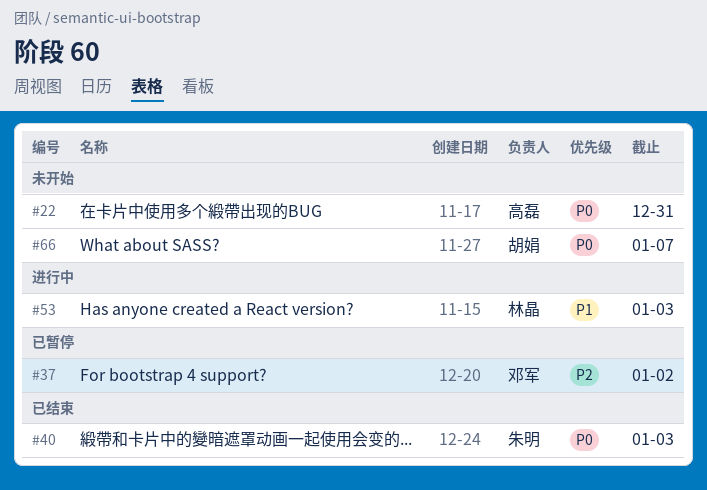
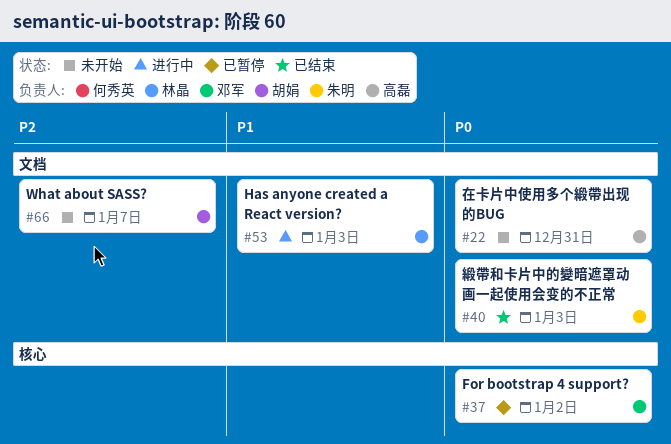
#37, priority: P2 -> P0
#66, priority: P0 -> P2

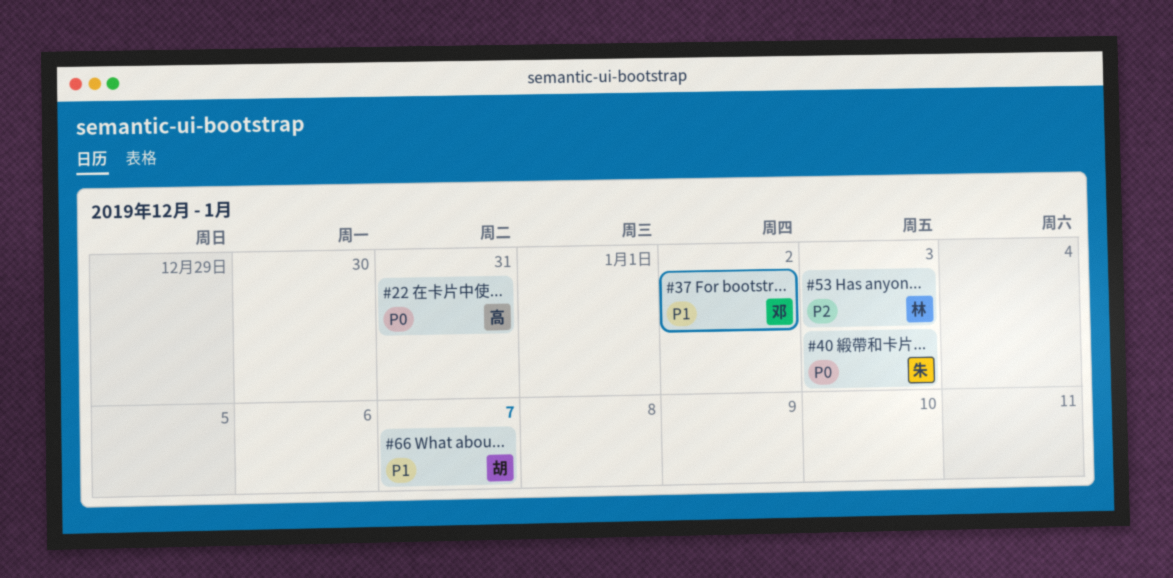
#37, priority: P0 -> P1
#53, priority: P1 -> P2
#66, priority: P2 -> P1

